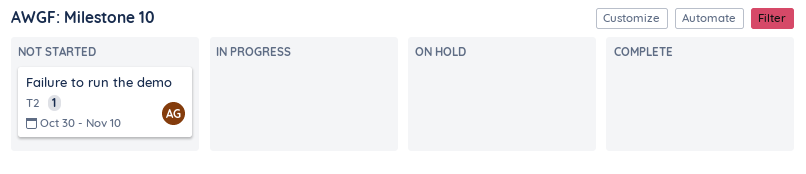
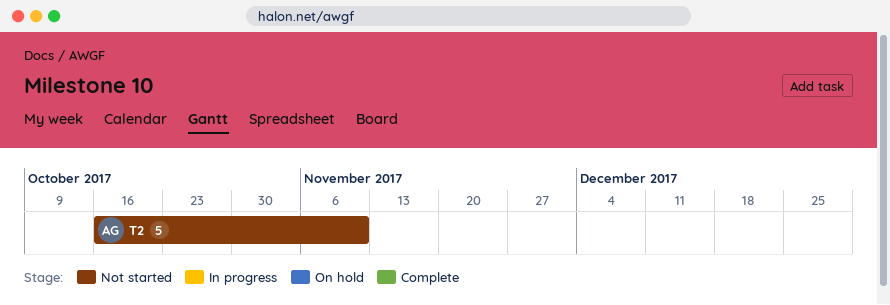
T2, estimate: 1 -> 5
T2, start: Oct 30 -> Oct 16

